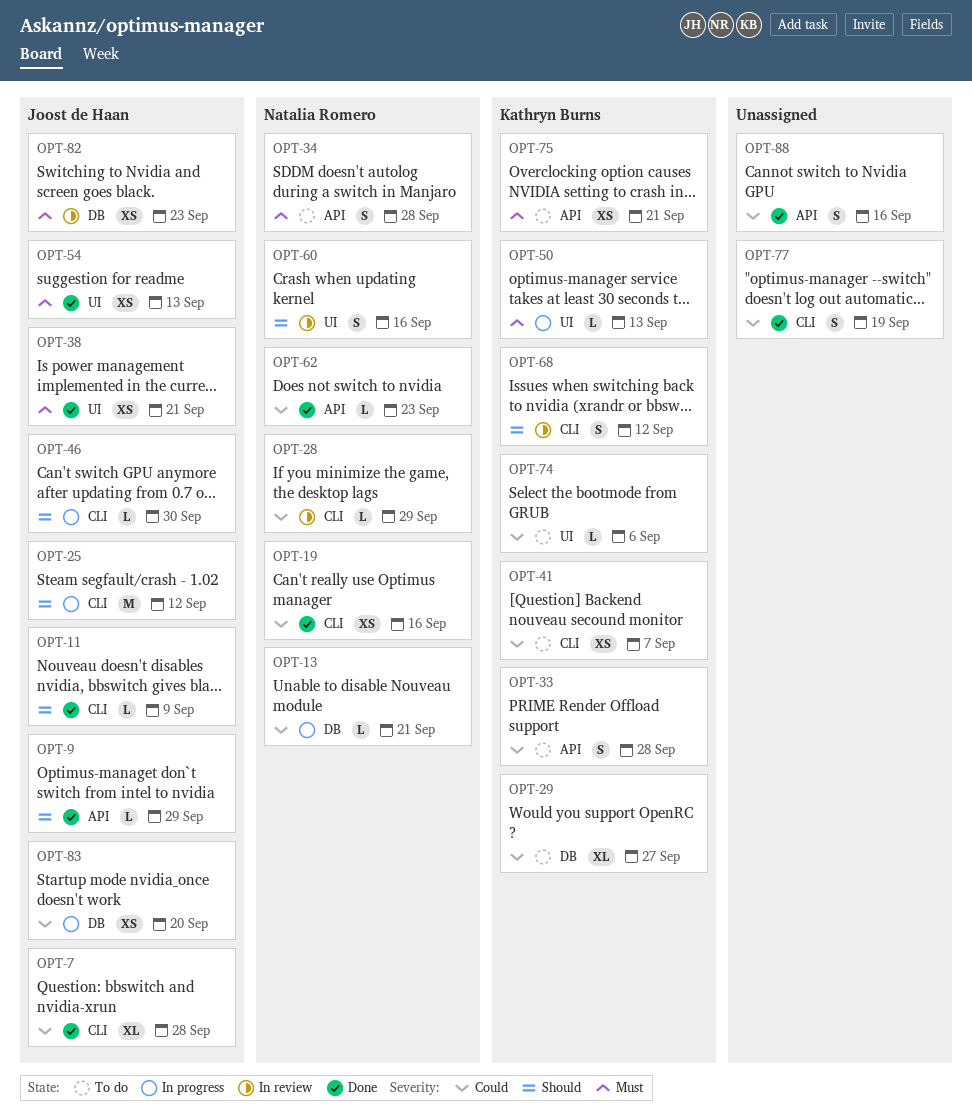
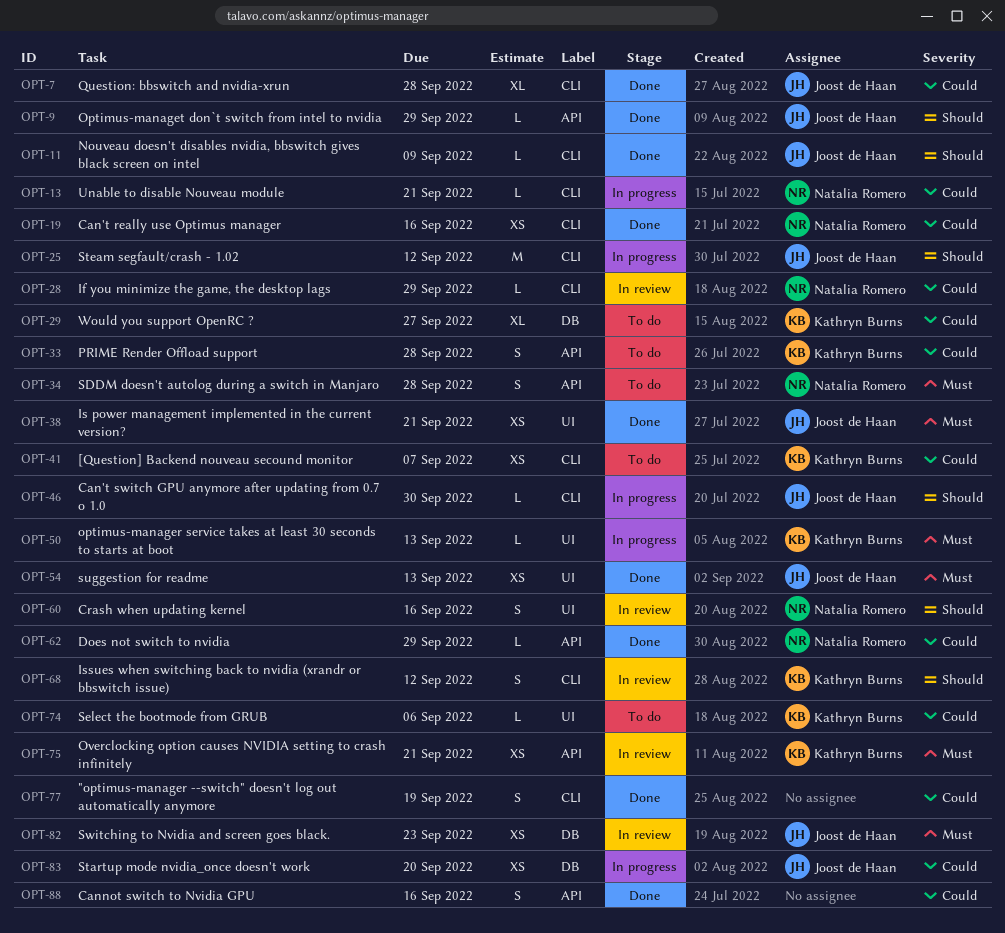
OPT-13, label: DB -> CLI
OPT-62, due: Sep 23 -> Sep 29
OPT-75, status: To do -> In review

